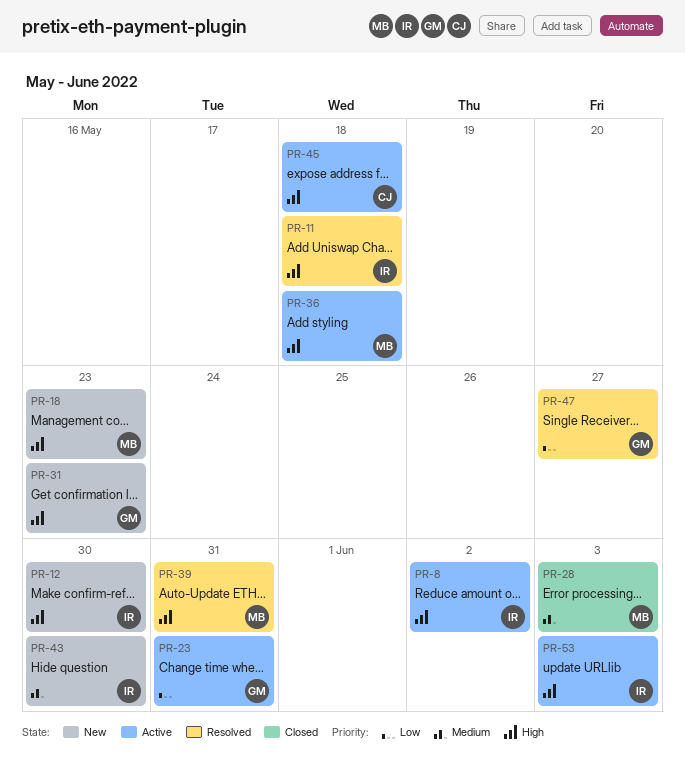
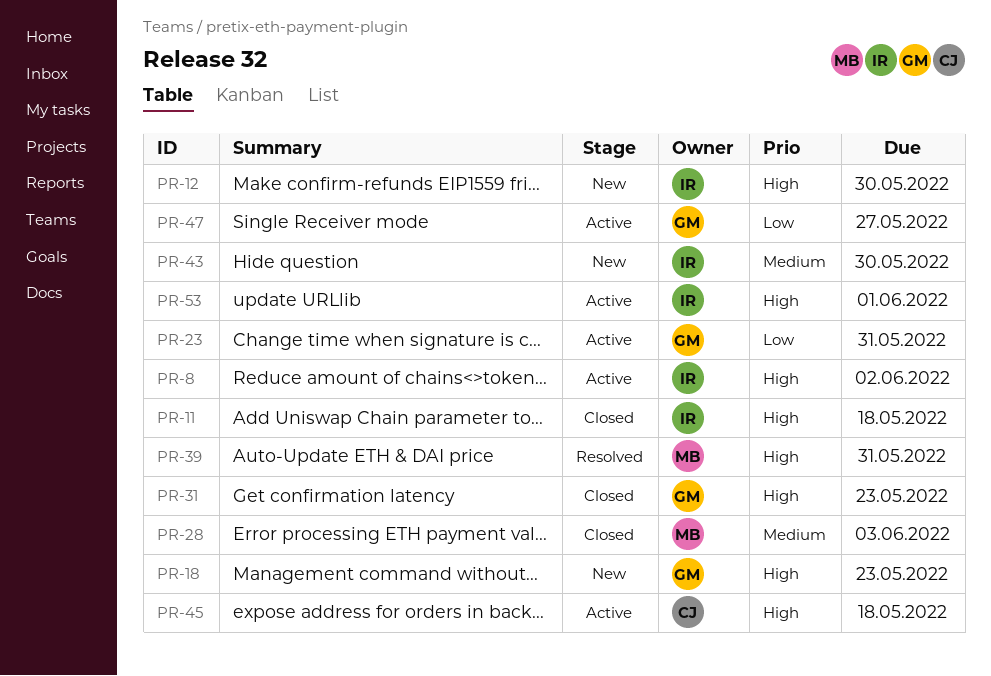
PR-11, status: Resolved -> Closed
PR-18, owner: MB -> GM
PR-31, status: New -> Closed
PR-36: present -> none
PR-47, status: Resolved -> Active
PR-53, due: Jun 3 -> Jun 1

